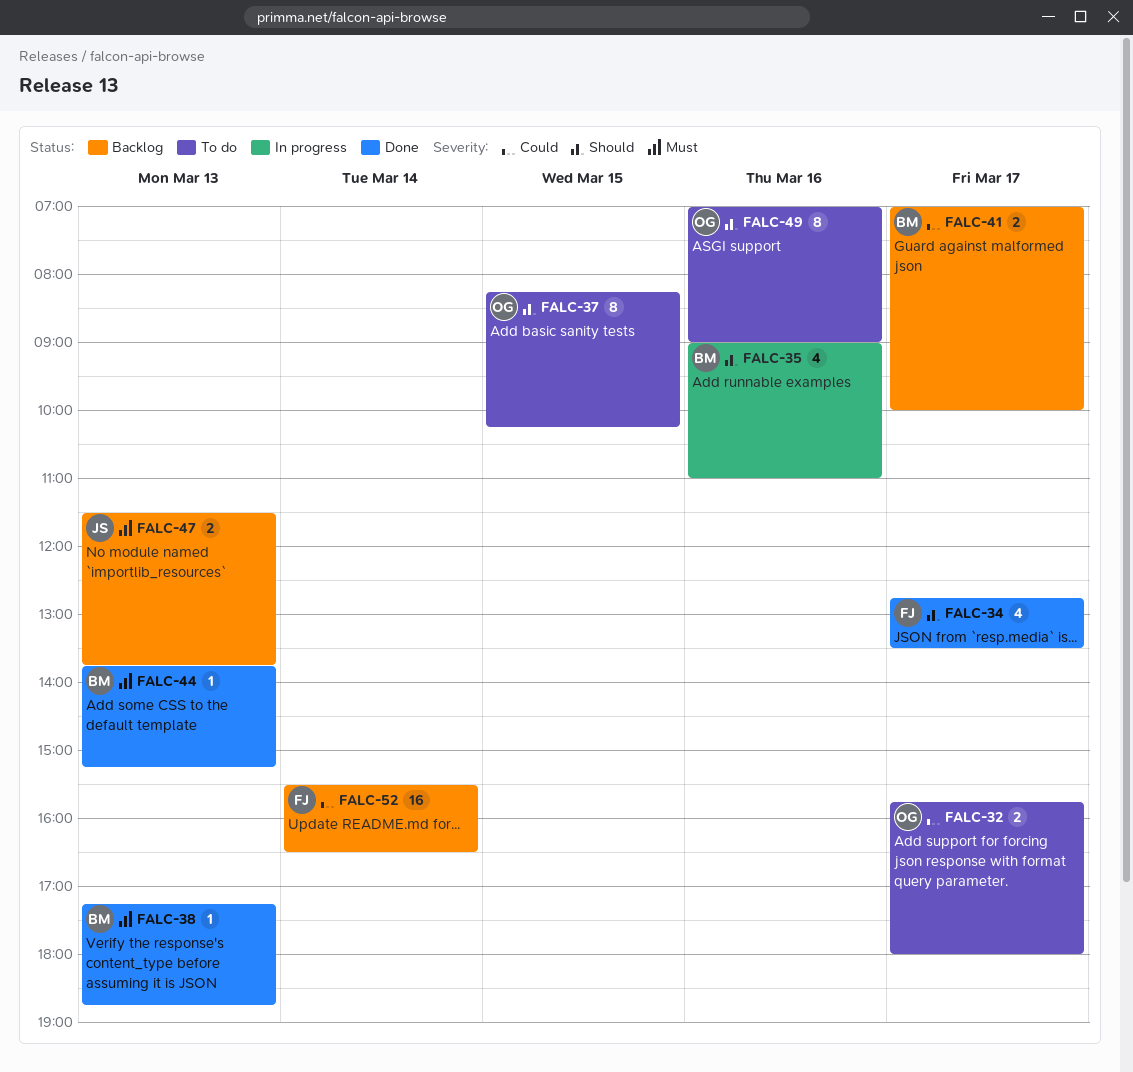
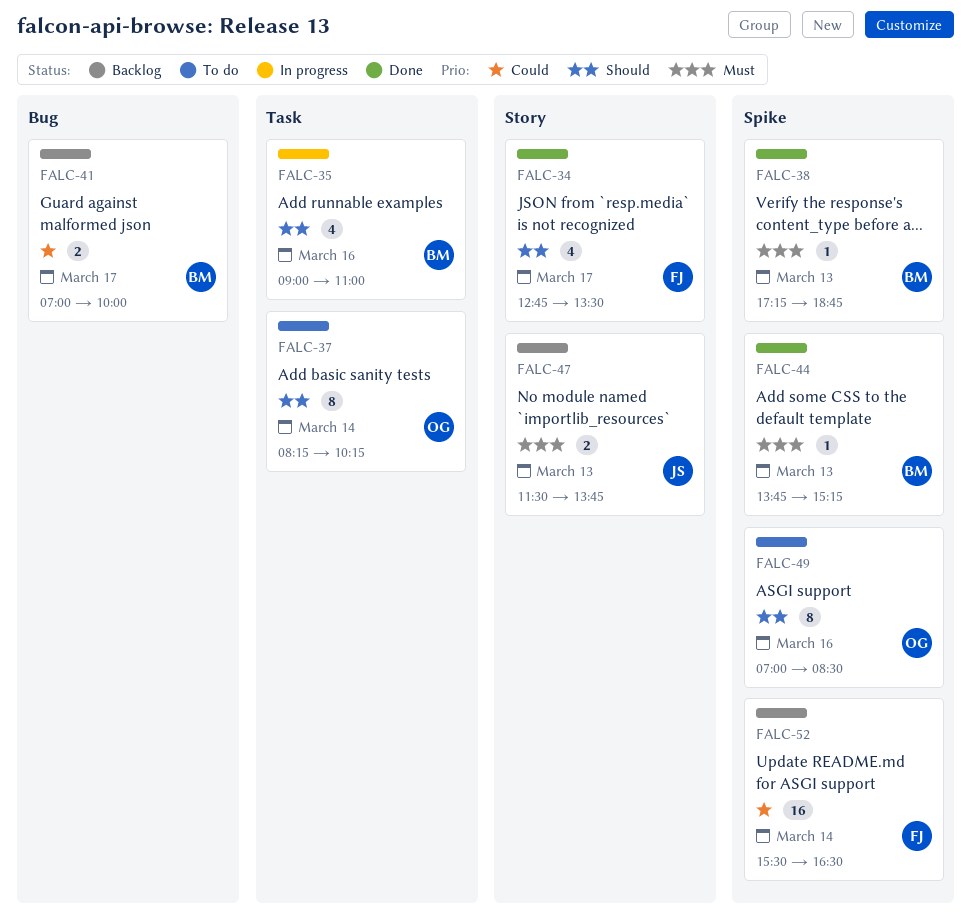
FALC-32: present -> none
FALC-37, day: Mar 15 -> Mar 14
FALC-49, ends: 09:00 -> 08:30

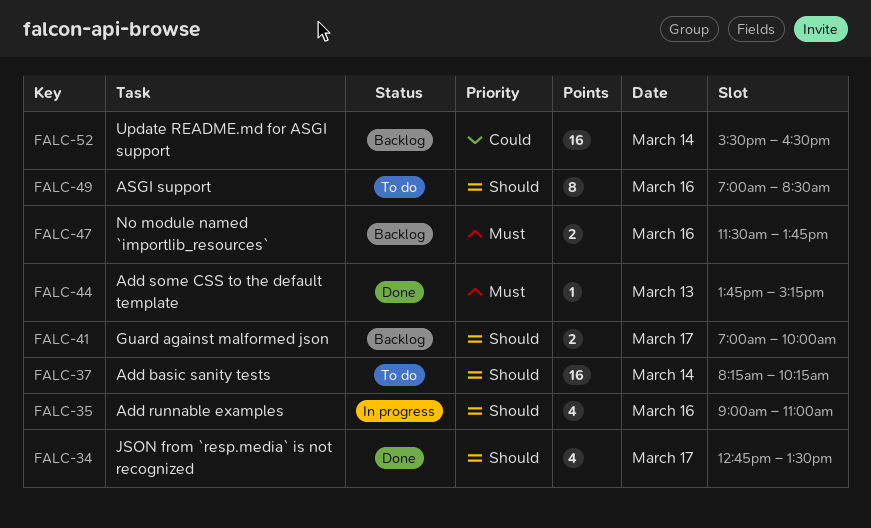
FALC-37, estimate: 8 -> 16
FALC-38: present -> none
FALC-41, priority: Could -> Should
FALC-47, day: Mar 13 -> Mar 16

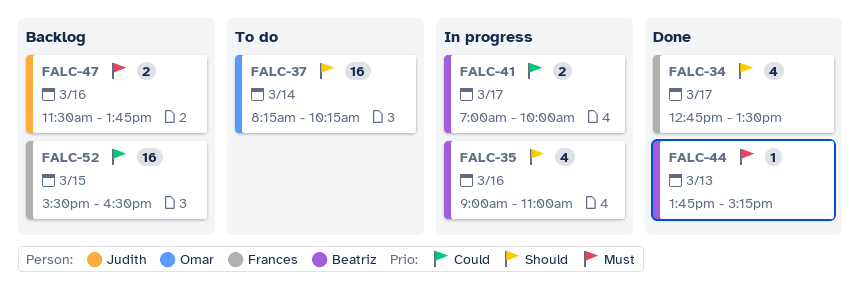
FALC-41, status: Backlog -> In progress
FALC-41, priority: Should -> Could
FALC-49: present -> none
FALC-52, day: Mar 14 -> Mar 15

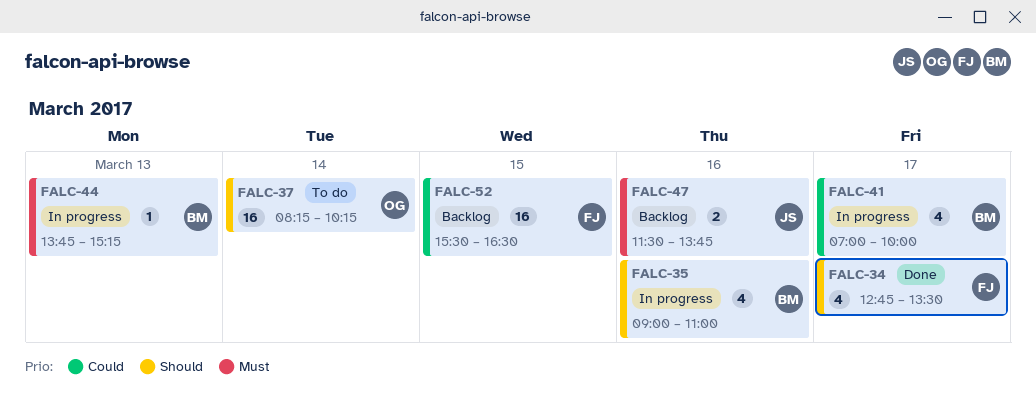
FALC-41, estimate: 2 -> 4
FALC-44, status: Done -> In progress

